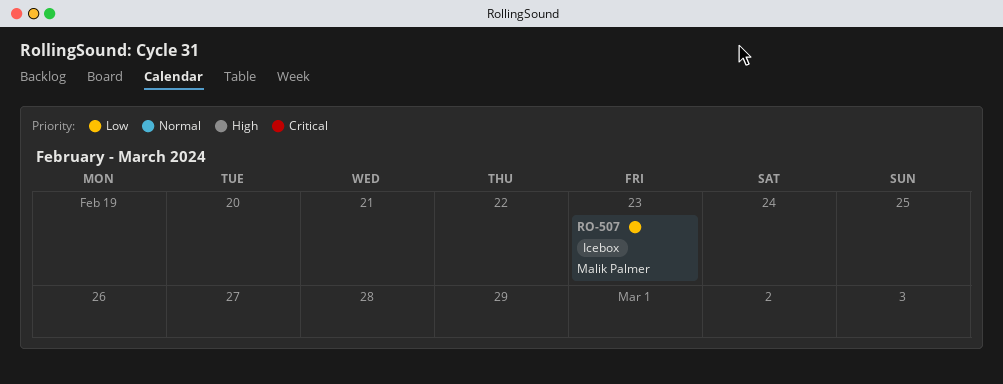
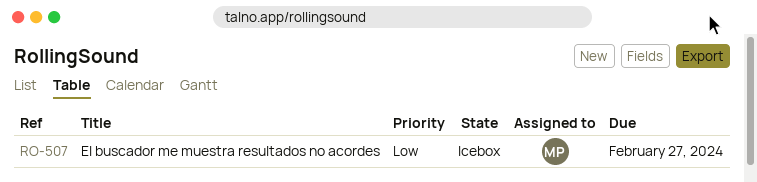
RO-507, due: Feb 23 -> Feb 27

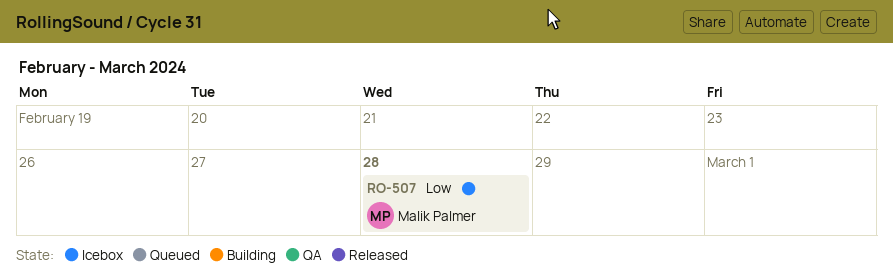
RO-507, due: Feb 27 -> Feb 28

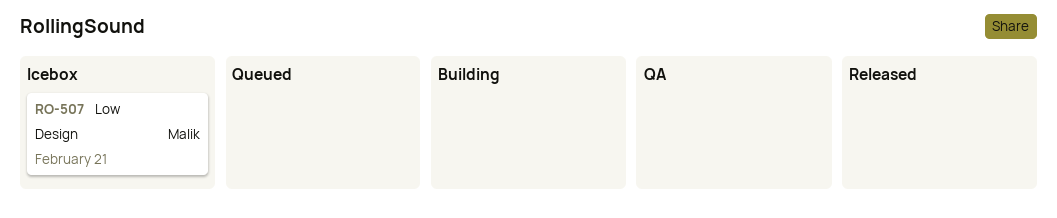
RO-507, due: Feb 28 -> Feb 21

